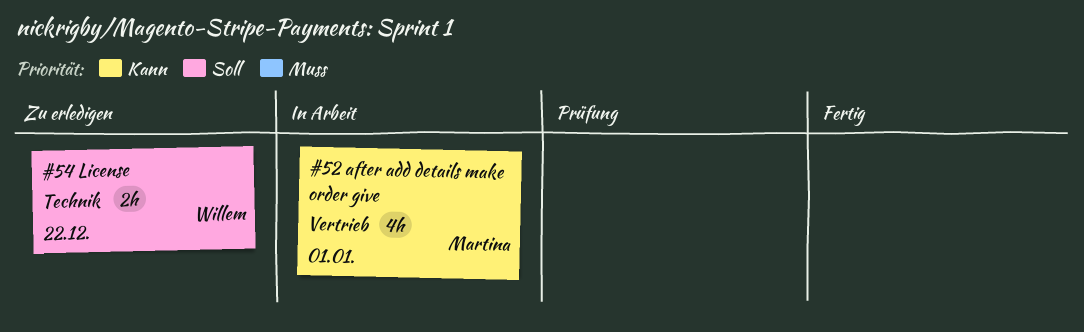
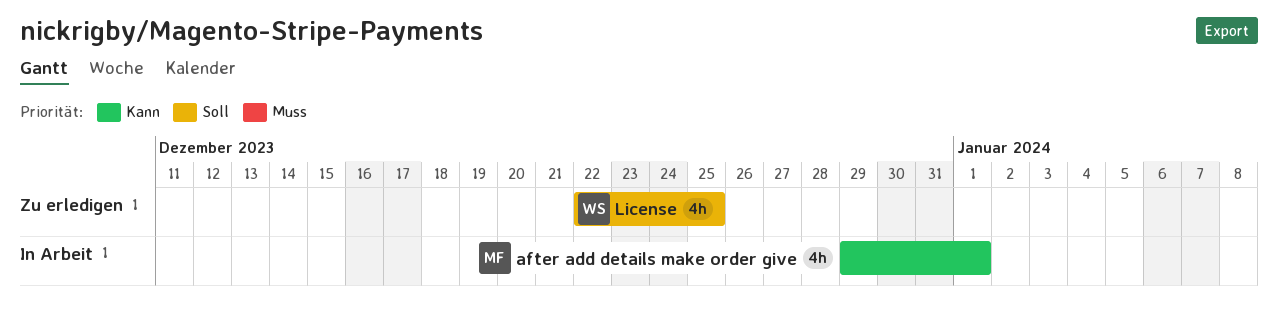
License, estimate: 2h -> 4h
License, due: Dec 22 -> Dec 25

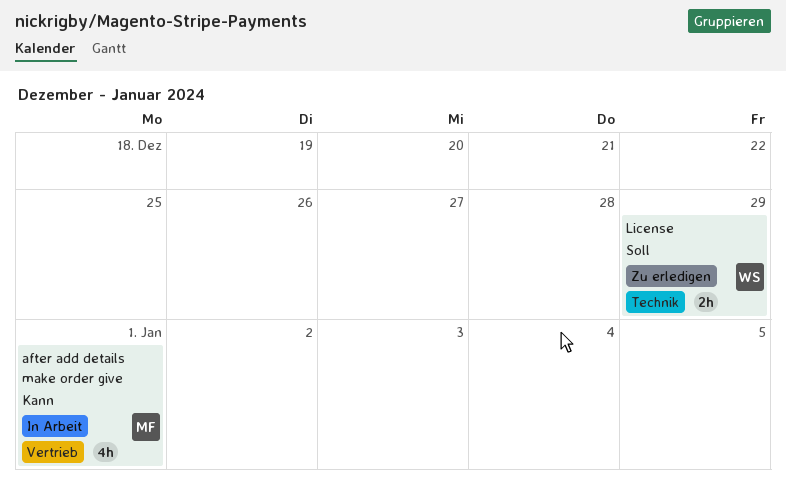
License, estimate: 4h -> 2h
License, due: Dec 25 -> Dec 29

